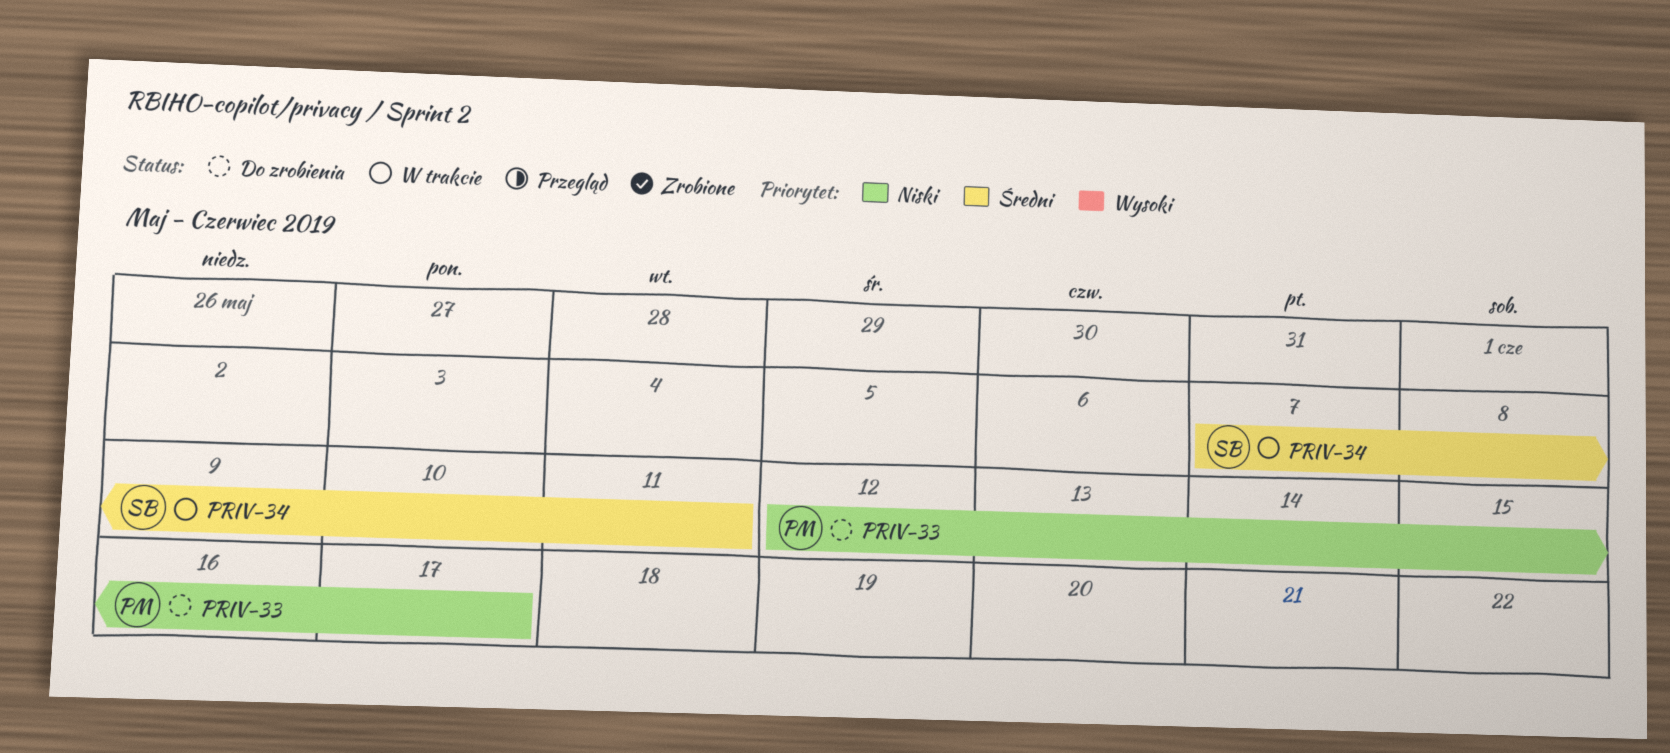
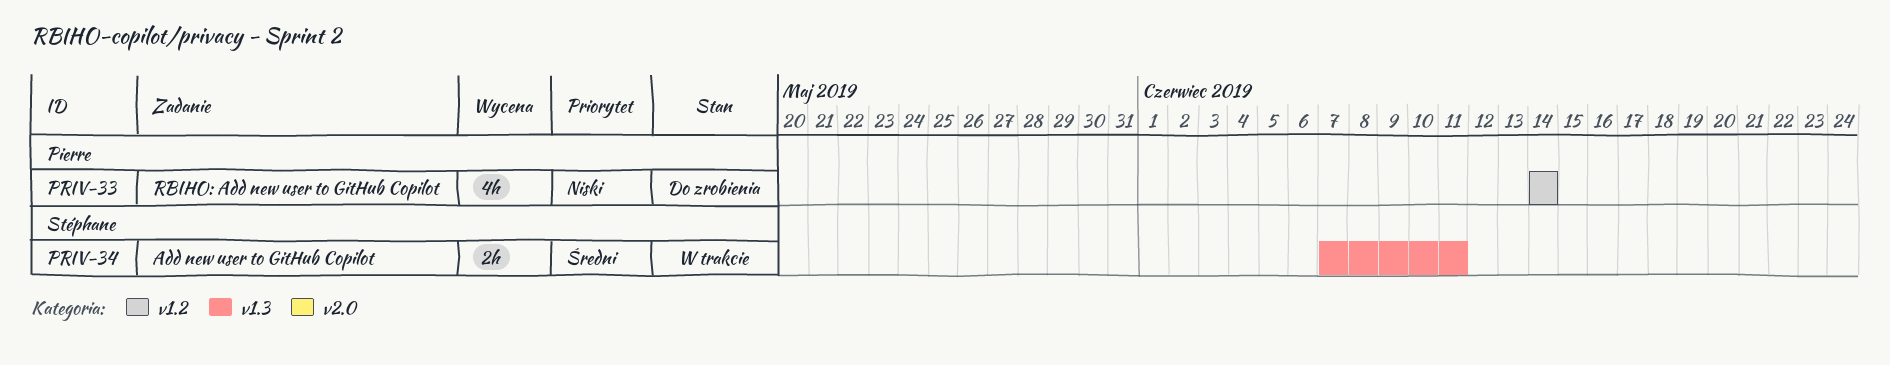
PRIV-33, start: Jun 12 -> Jun 14
PRIV-33, due: Jun 17 -> Jun 14

